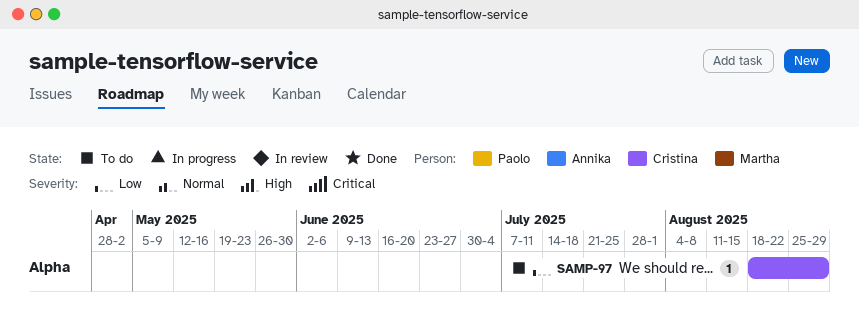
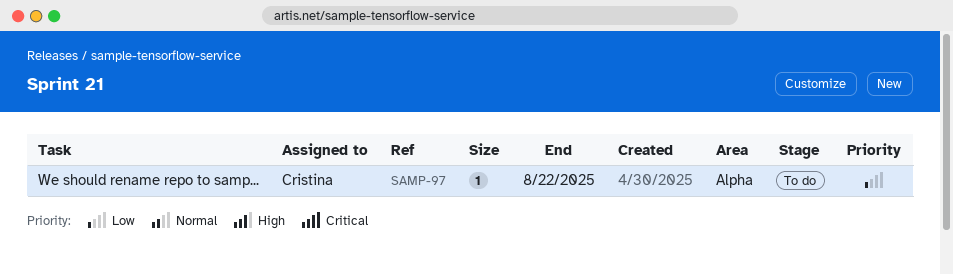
SAMP-97, due: Aug 29 -> Aug 22

